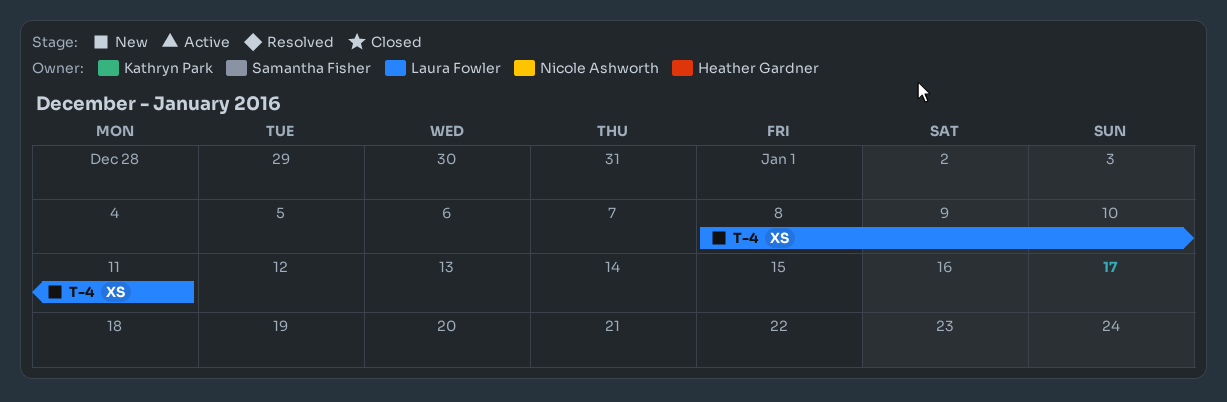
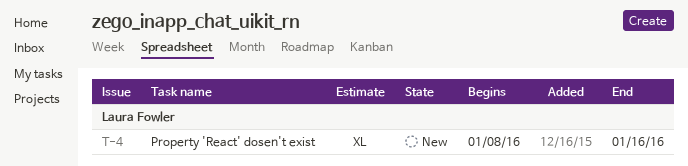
T-4, estimate: XS -> XL
T-4, due: Jan 11 -> Jan 16

